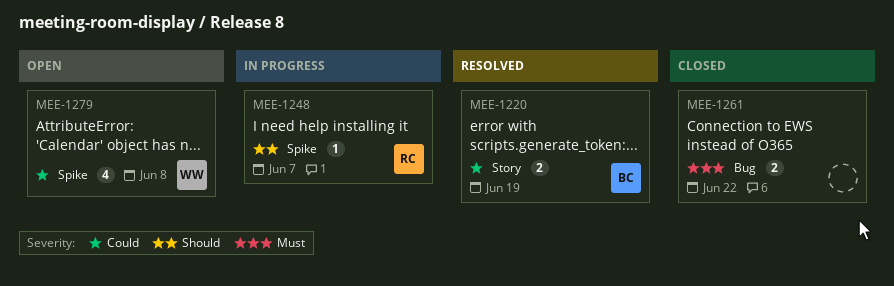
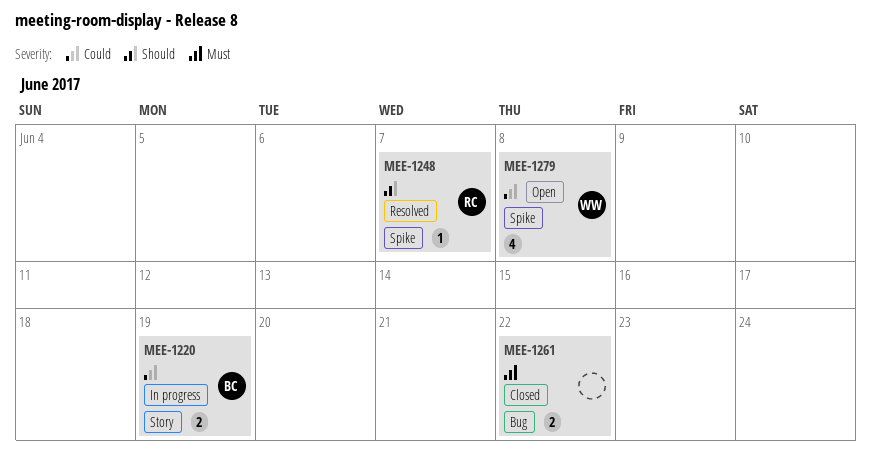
MEE-1220, status: Resolved -> In progress
MEE-1248, status: In progress -> Resolved

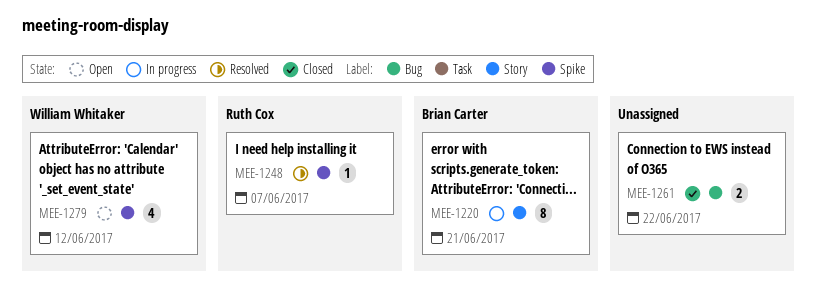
MEE-1220, estimate: 2 -> 8
MEE-1220, due: Jun 19 -> Jun 21
MEE-1279, due: Jun 8 -> Jun 12

